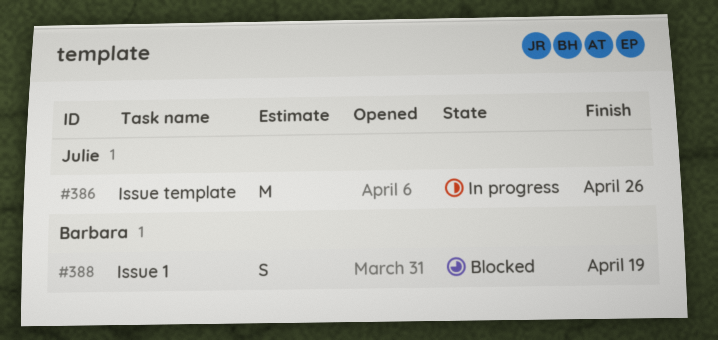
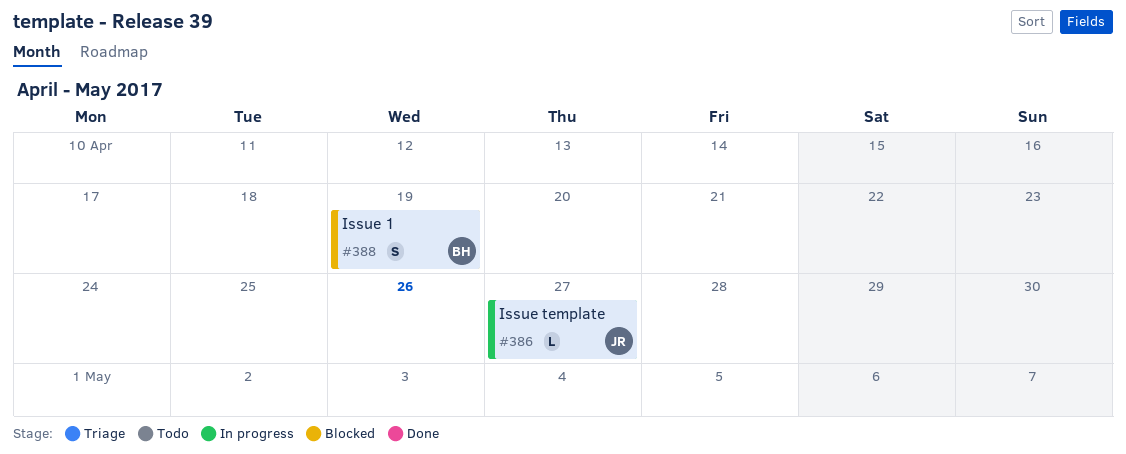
#386, estimate: M -> L
#386, due: Apr 26 -> Apr 27

